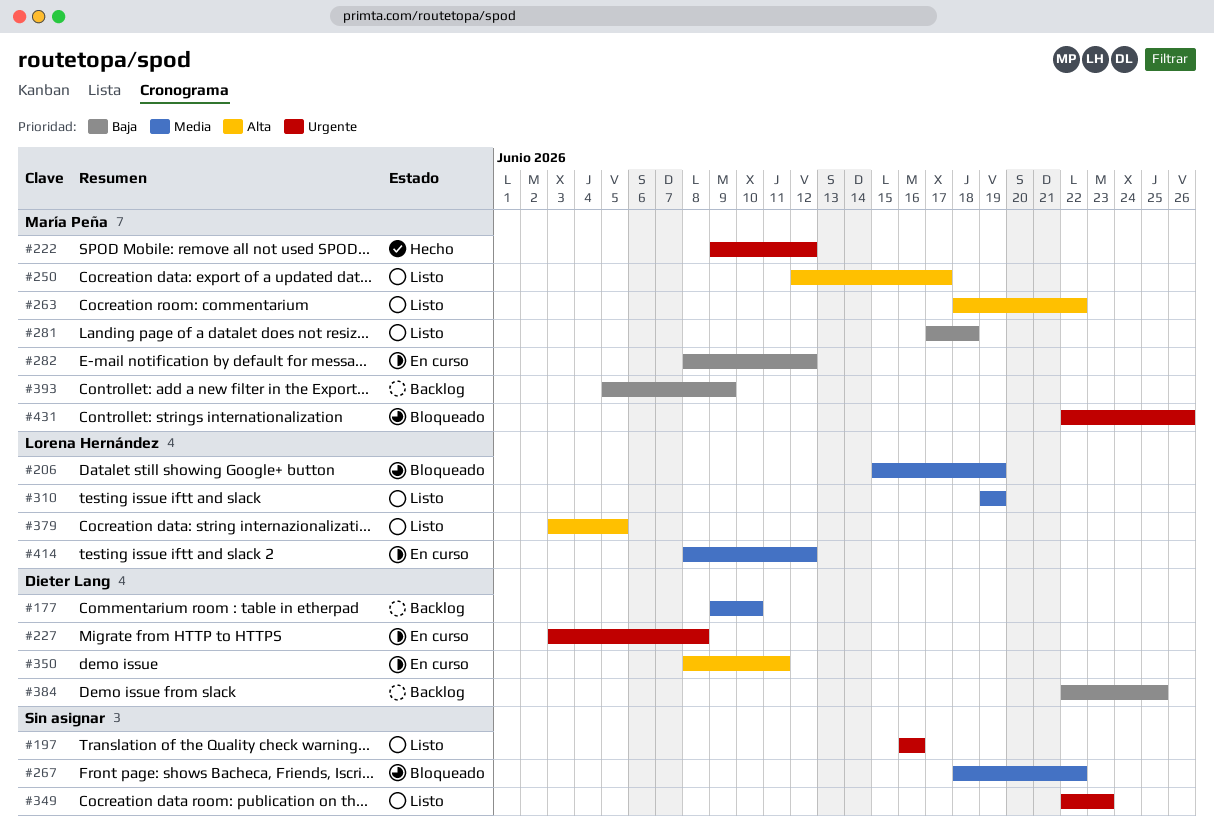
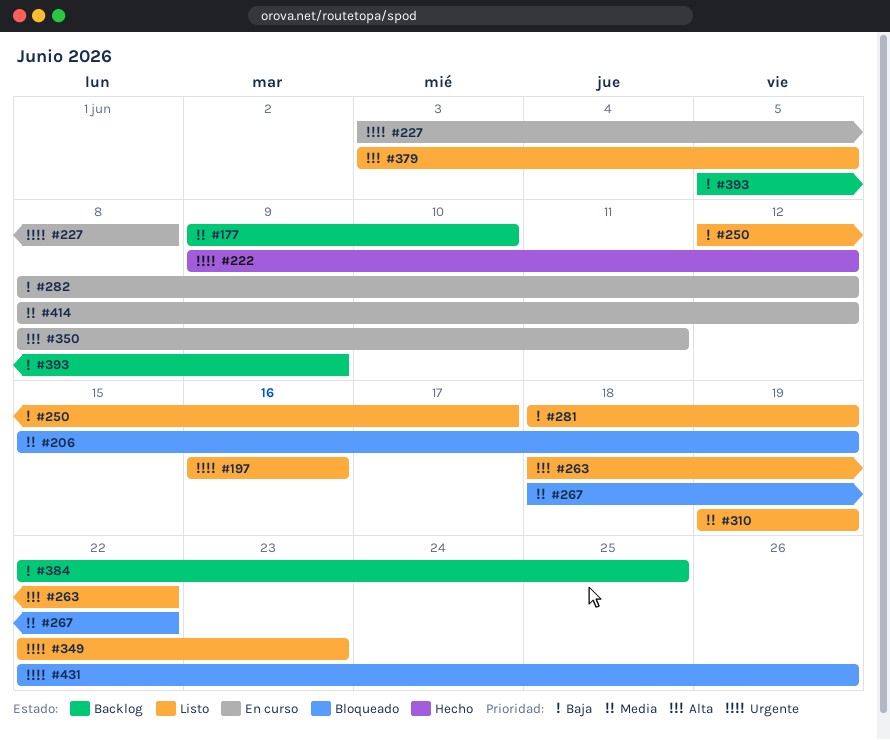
#250, priority: Alta -> Baja
#281, start: Jun 17 -> Jun 18
#281, due: Jun 18 -> Jun 19

